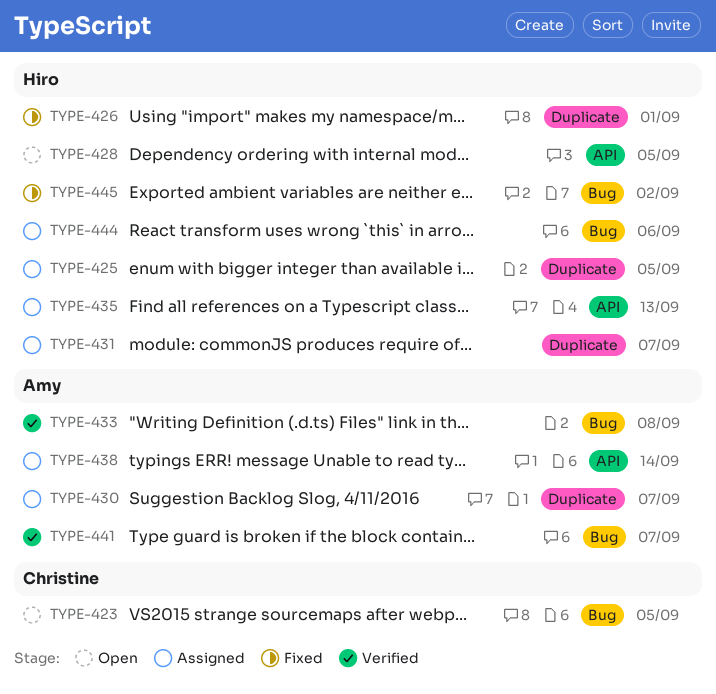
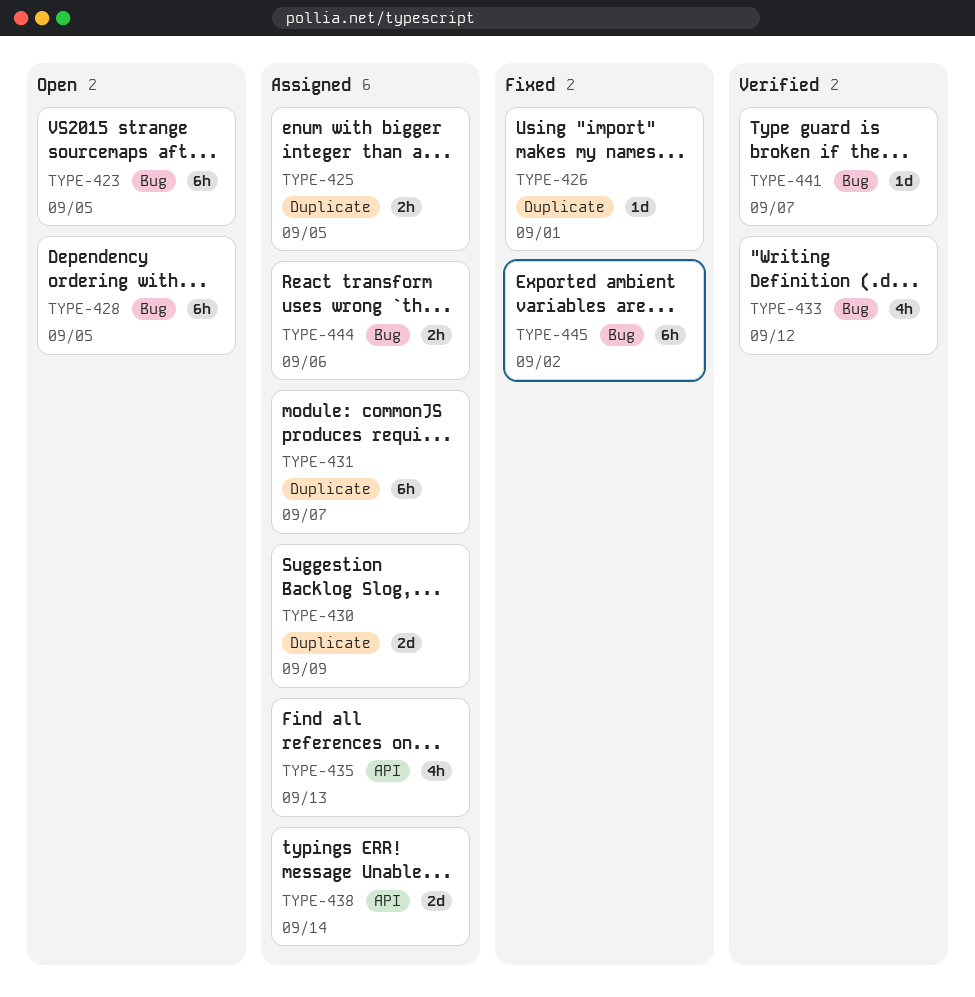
TYPE-428, label: API -> Bug
TYPE-430, due: Sep 7 -> Sep 9
TYPE-433, due: Sep 8 -> Sep 12

